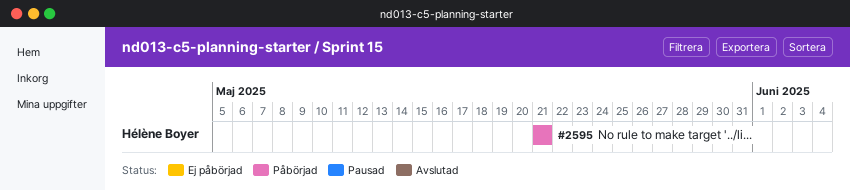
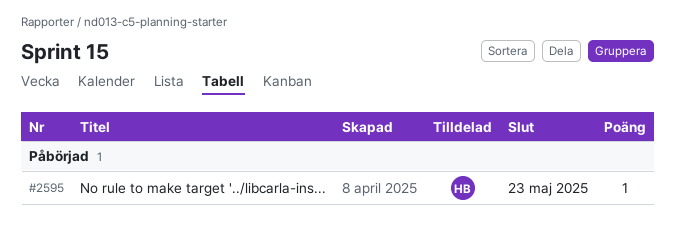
#2595, due: May 21 -> May 23

